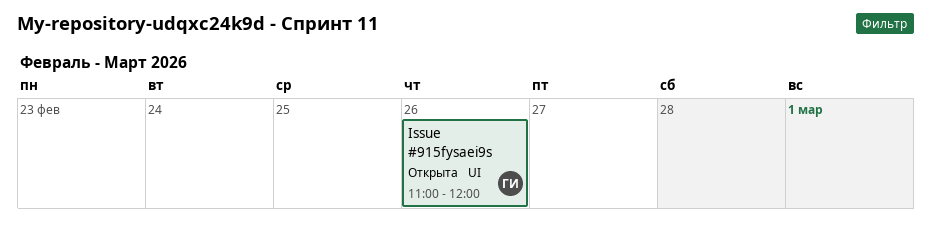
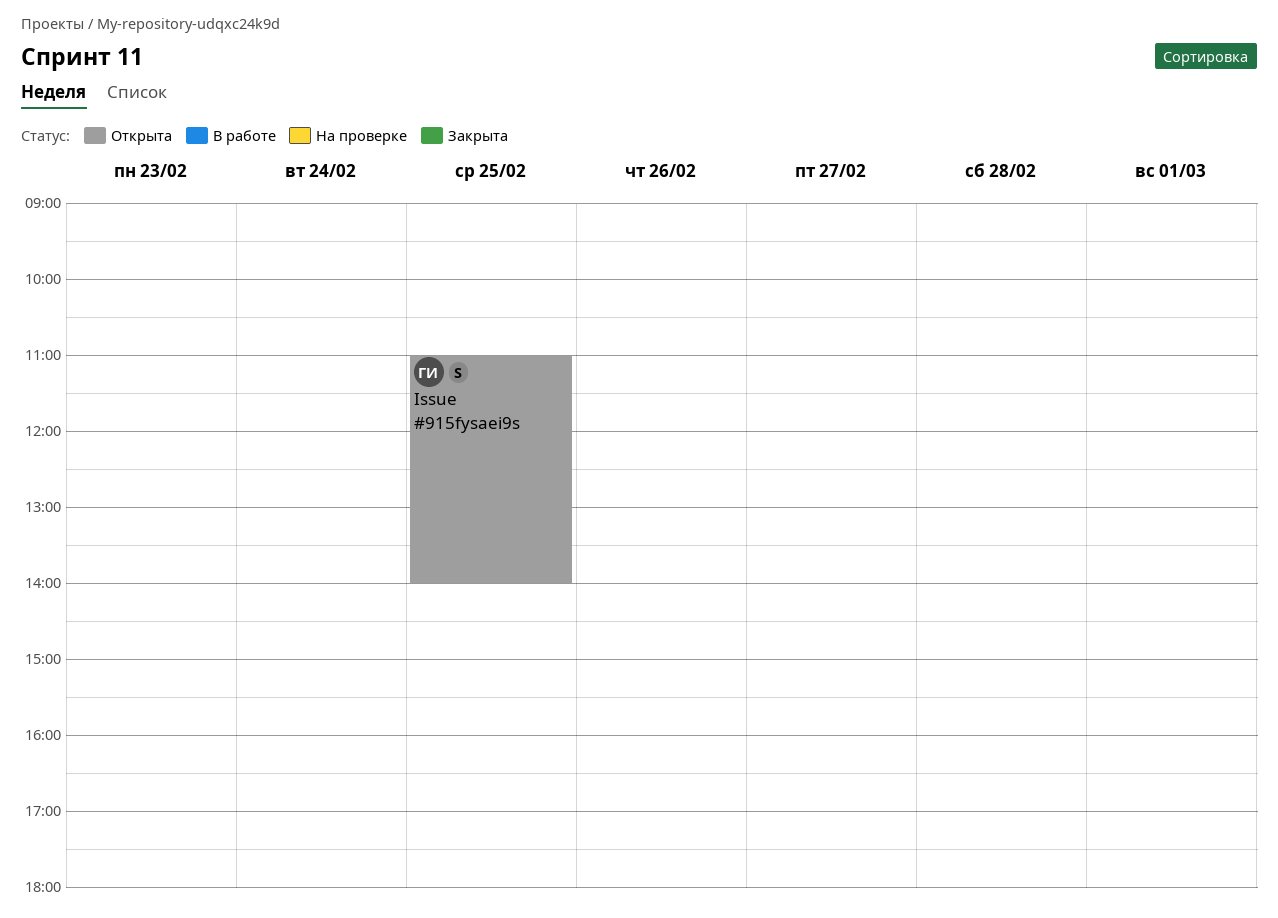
Issue #915fysaei9s, day: Feb 26 -> Feb 25
Issue #915fysaei9s, ends: 12:00 -> 14:00

